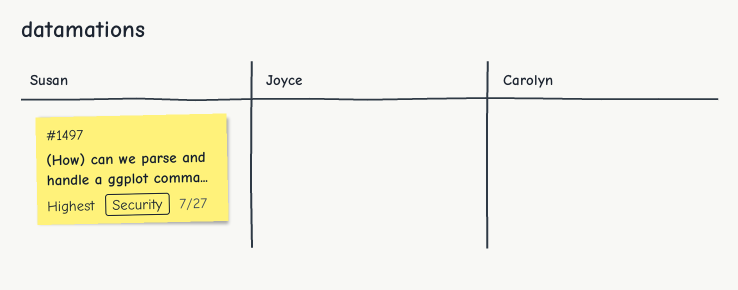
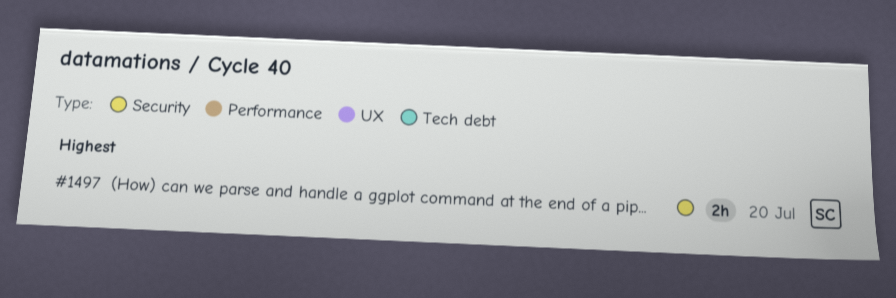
#1497, due: Jul 27 -> Jul 20

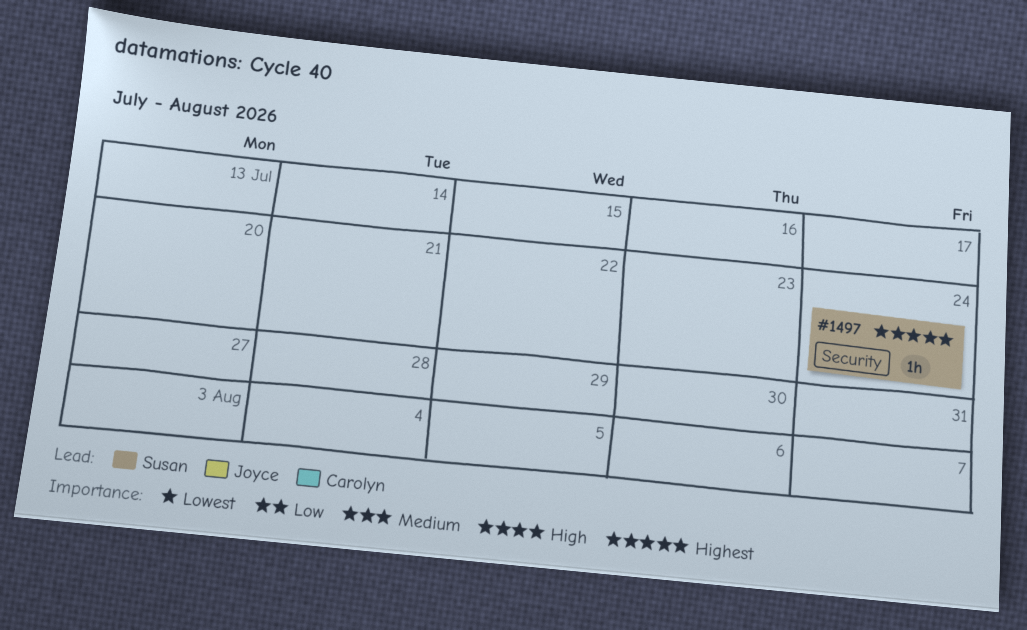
#1497, estimate: 2h -> 1h
#1497, due: Jul 20 -> Jul 24

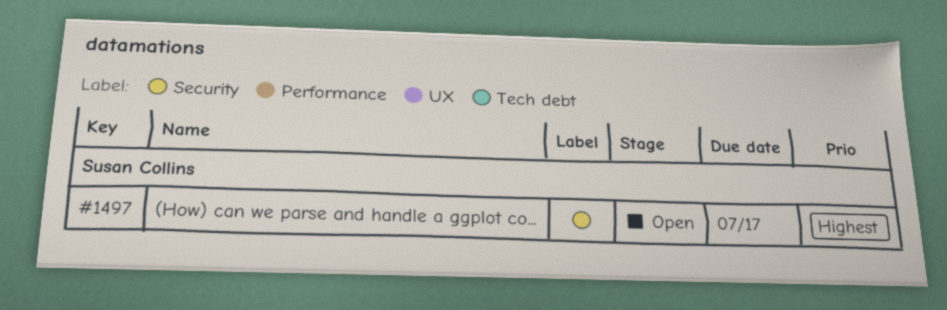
#1497, due: Jul 24 -> Jul 17

